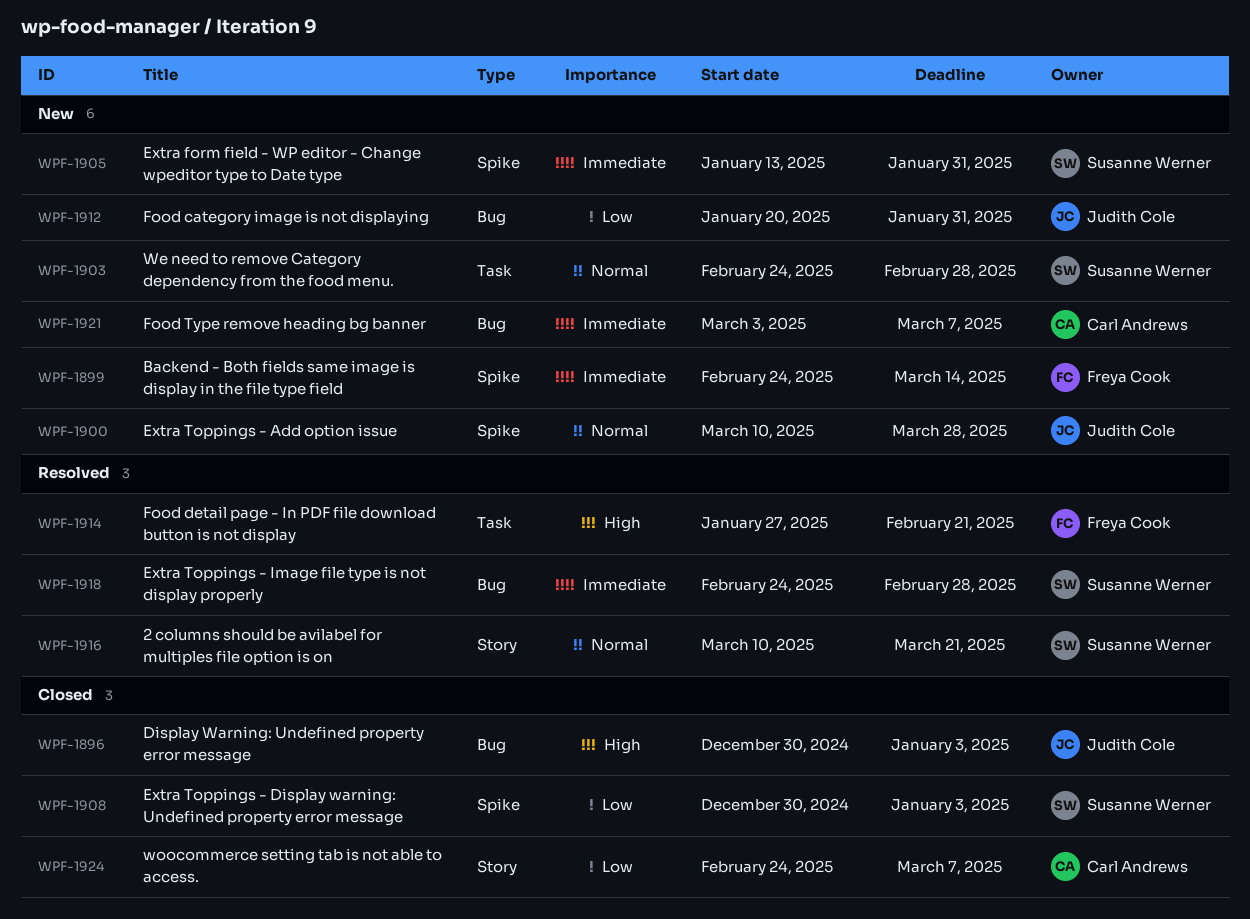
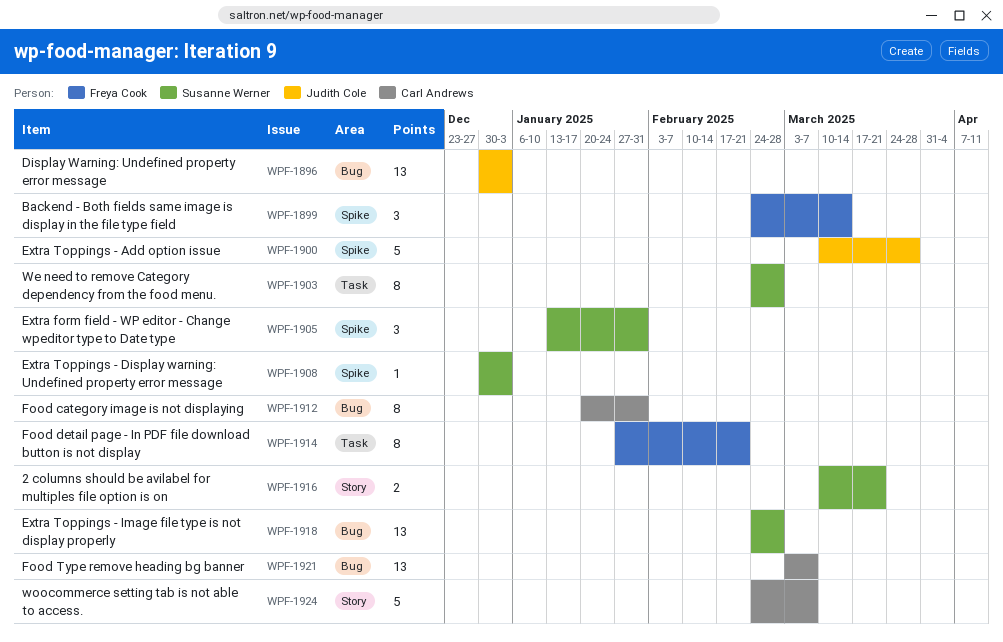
WPF-1912, owner: Judith Cole -> Carl Andrews

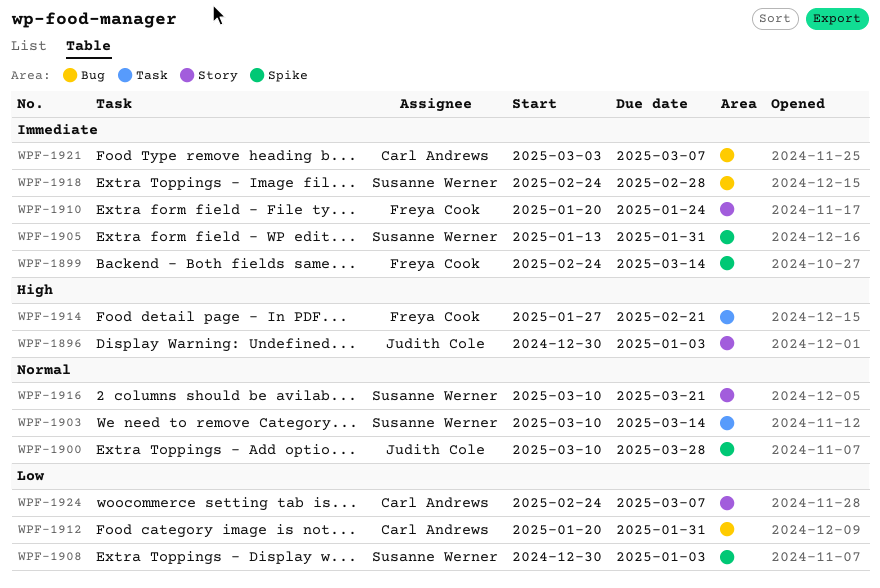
WPF-1896, label: Bug -> Story
WPF-1903, start: Feb 24 -> Mar 10
WPF-1903, due: Feb 28 -> Mar 14
WPF-1910: none -> present

